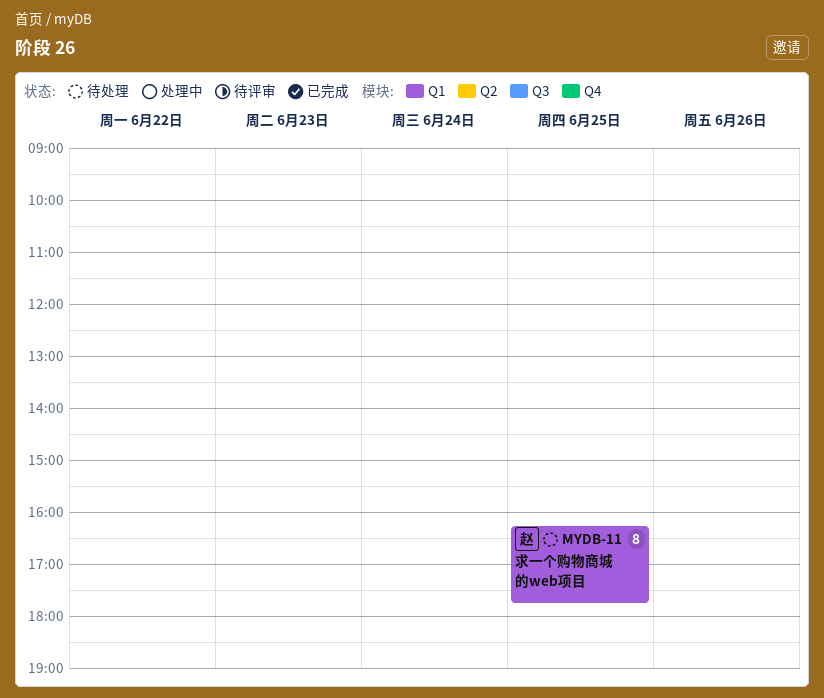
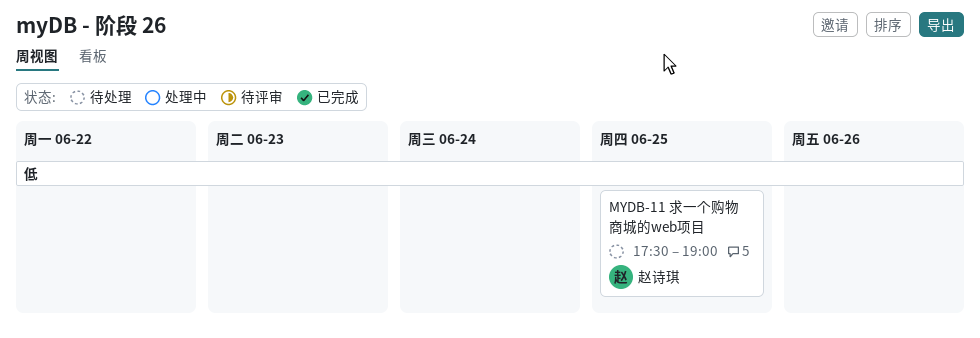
MYDB-11, begins: 16:15 -> 17:30
MYDB-11, ends: 17:45 -> 19:00

